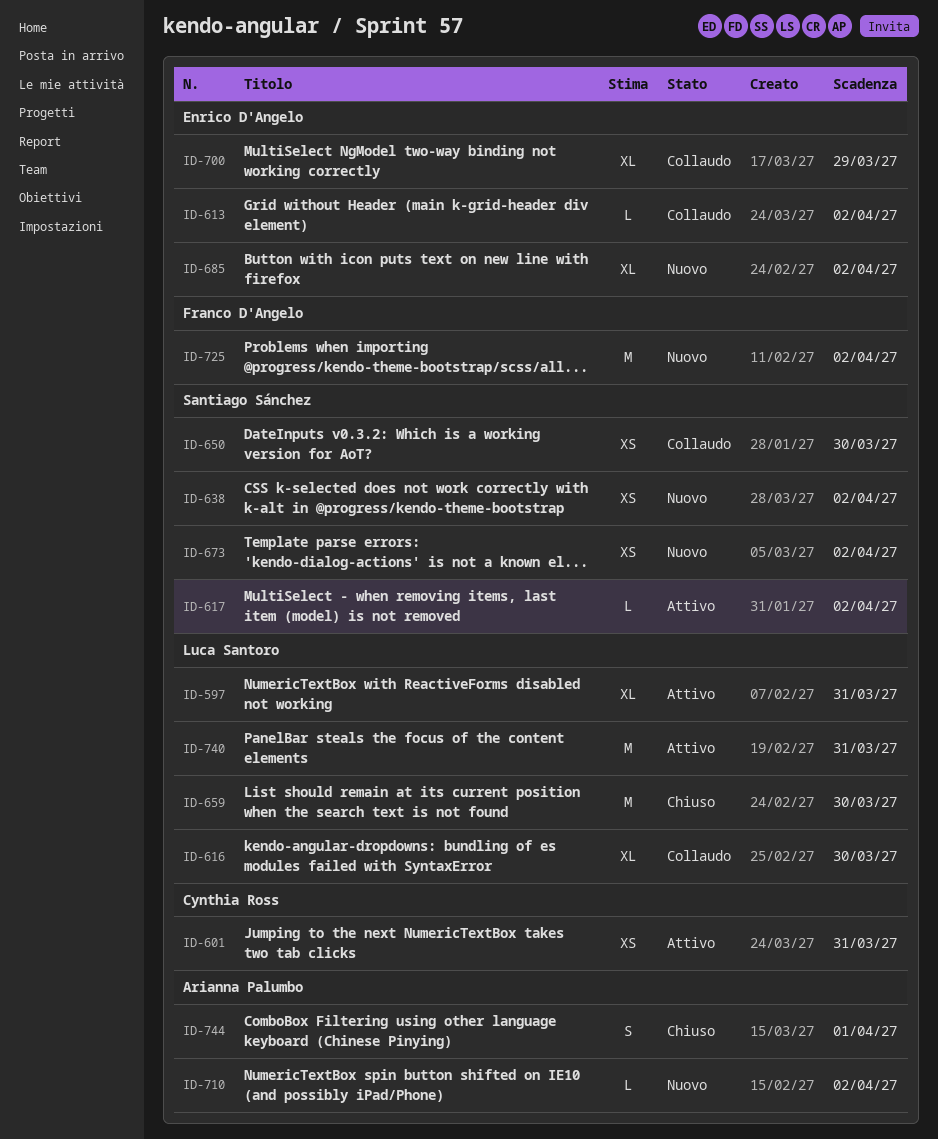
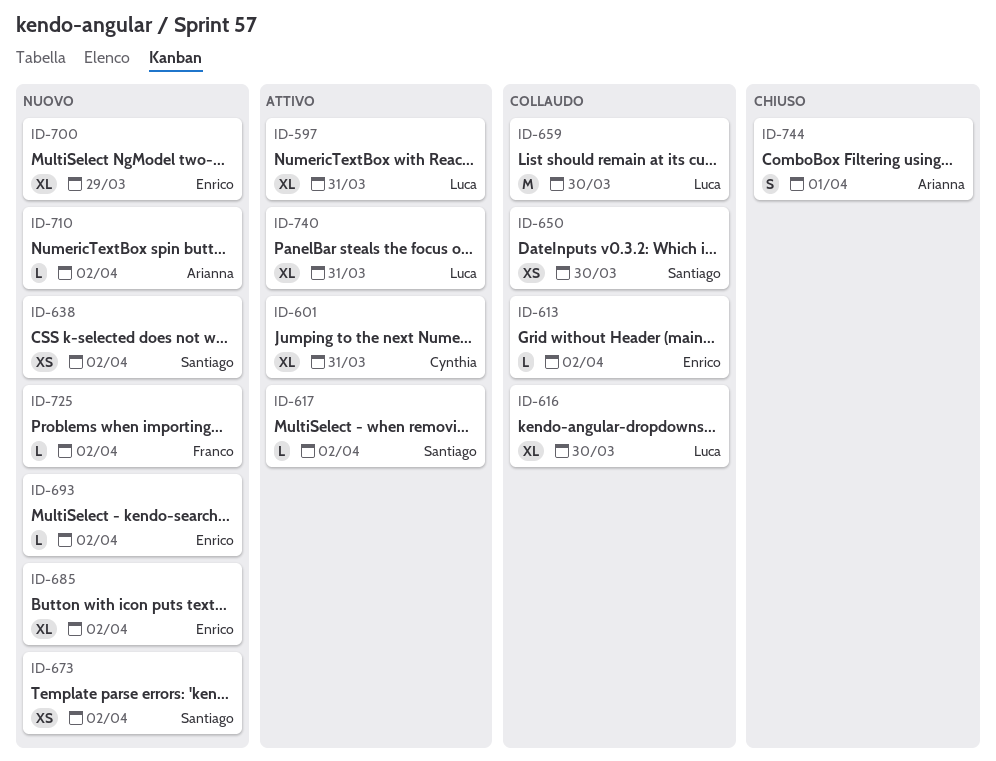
ID-601, estimate: XS -> XL
ID-659, status: Chiuso -> Collaudo
ID-693: none -> present
ID-700, status: Collaudo -> Nuovo
ID-725, estimate: M -> L
ID-740, estimate: M -> XL

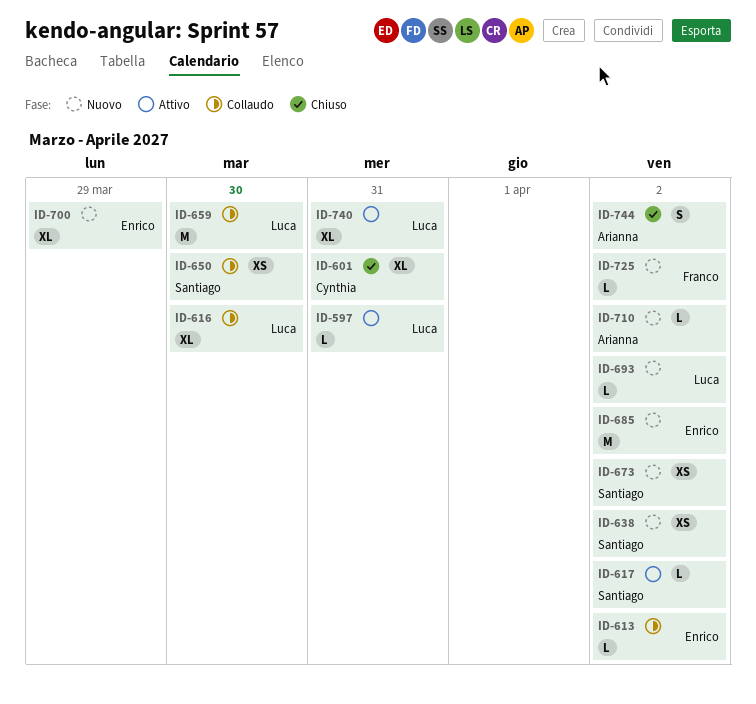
ID-597, estimate: XL -> L
ID-601, status: Attivo -> Chiuso
ID-685, estimate: XL -> M
ID-693, owner: Enrico -> Luca
ID-744, due: Apr 1 -> Apr 2

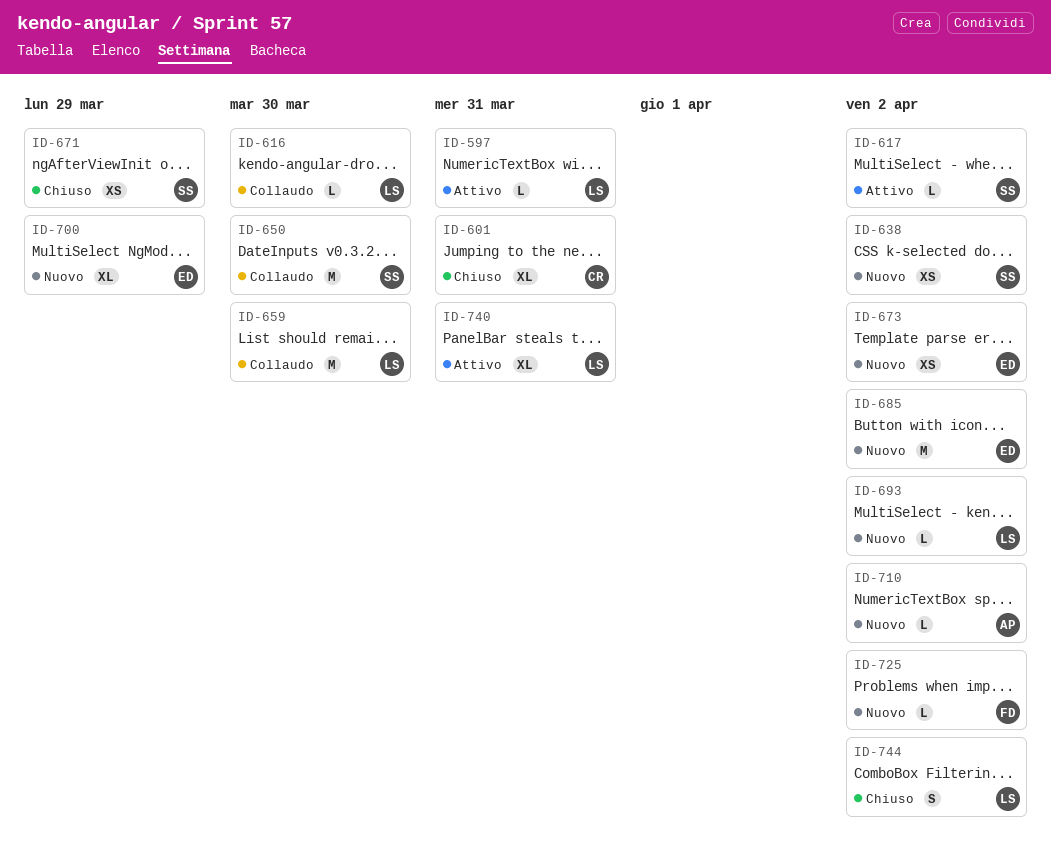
ID-613: present -> none
ID-616, estimate: XL -> L
ID-650, estimate: XS -> M
ID-671: none -> present
ID-673, owner: Santiago -> Enrico
ID-744, owner: Arianna -> Luca

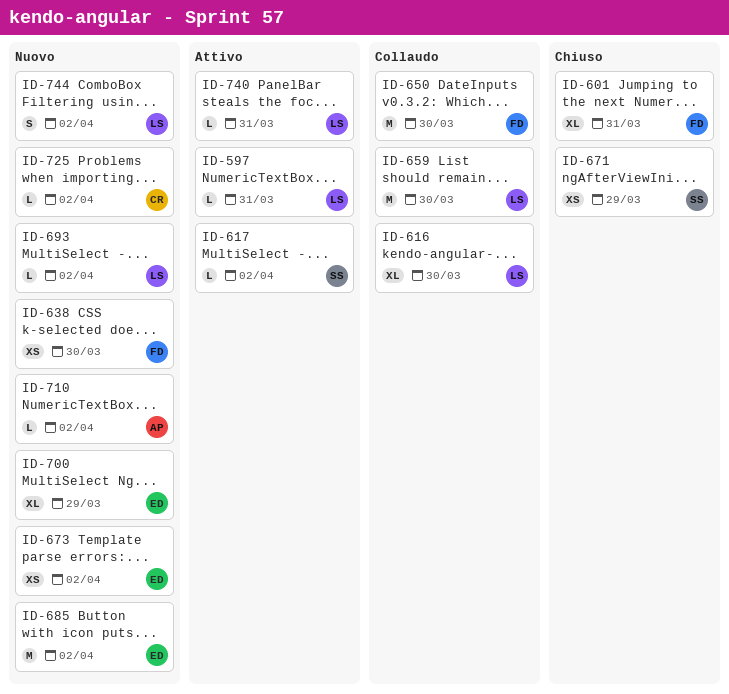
ID-601, owner: CR -> FD
ID-616, estimate: L -> XL
ID-638, owner: SS -> FD
ID-638, due: Apr 2 -> Mar 30
ID-650, owner: SS -> FD
ID-725, owner: FD -> CR
ID-740, estimate: XL -> L
ID-744, status: Chiuso -> Nuovo

